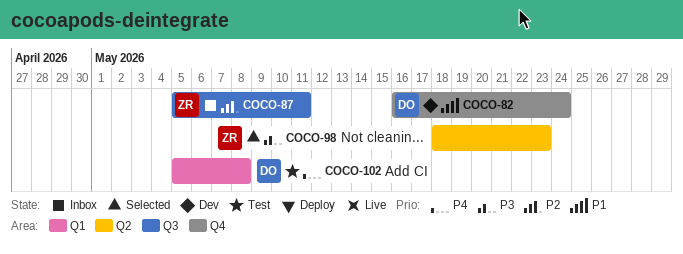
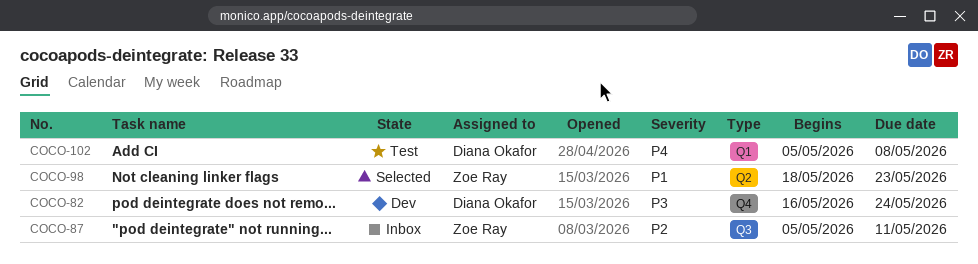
COCO-82, priority: P1 -> P3
COCO-98, priority: P3 -> P1

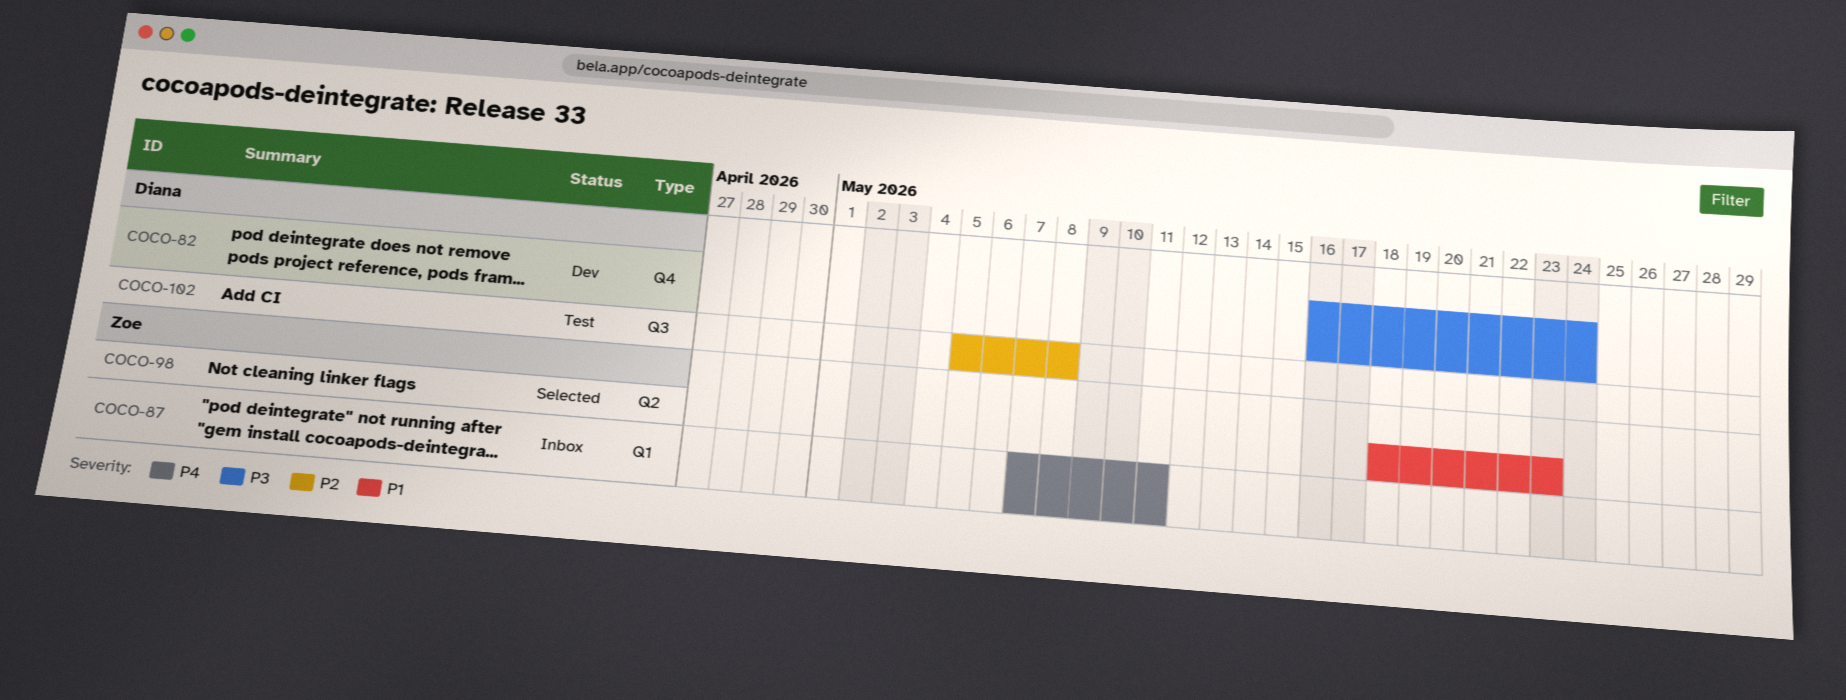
COCO-87, priority: P2 -> P4
COCO-87, label: Q3 -> Q1
COCO-87, start: May 5 -> May 7
COCO-102, priority: P4 -> P2
COCO-102, label: Q1 -> Q3

